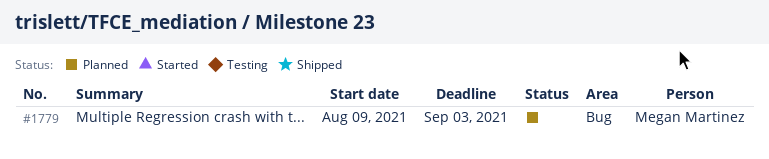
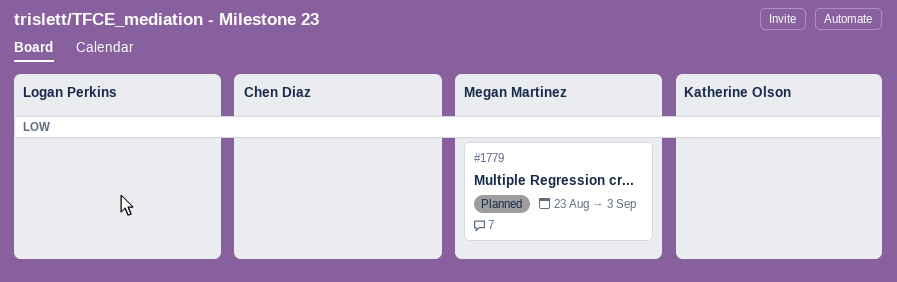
#1779, start: Aug 9 -> Aug 23

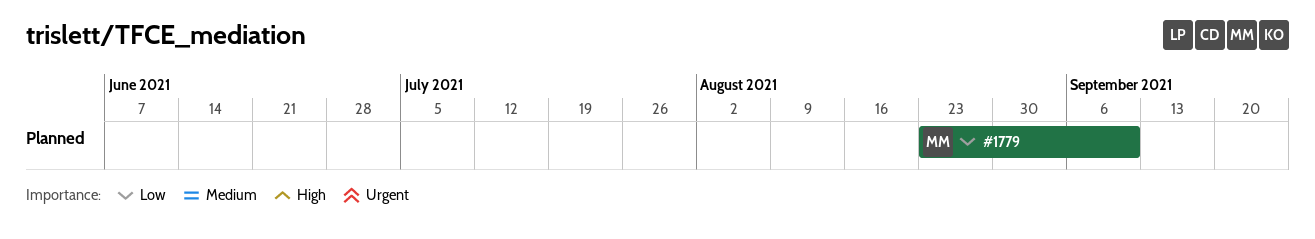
#1779, due: Sep 3 -> Sep 10

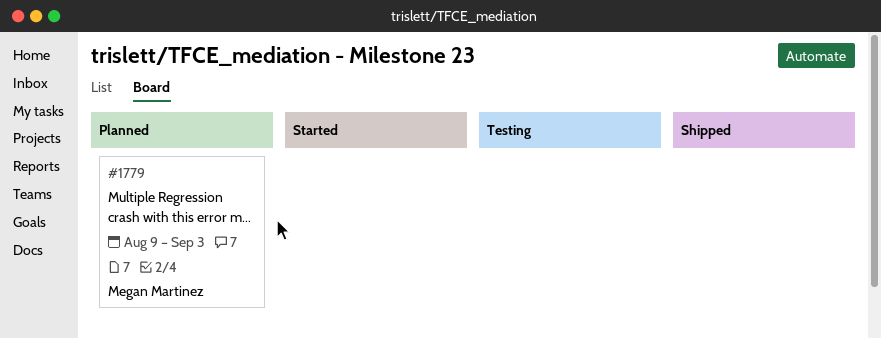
#1779, start: Aug 23 -> Aug 9
#1779, due: Sep 10 -> Sep 3

